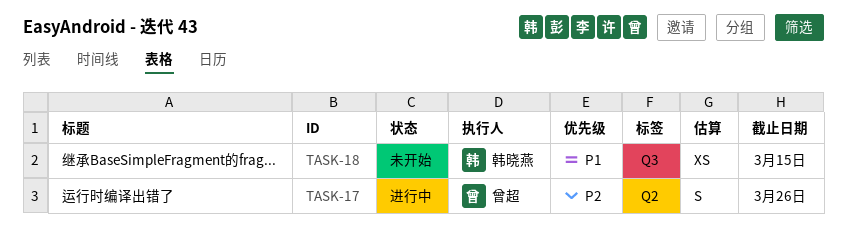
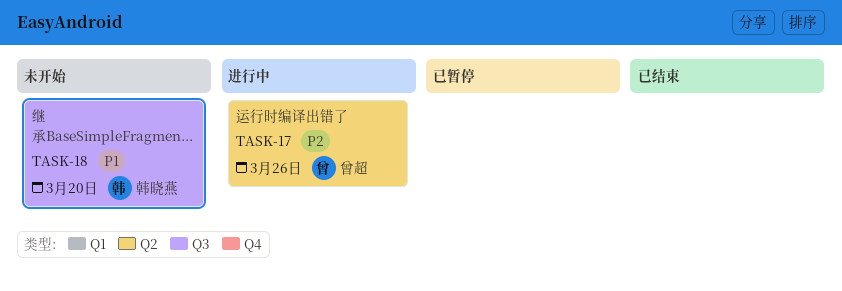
TASK-18, due: Mar 15 -> Mar 20

